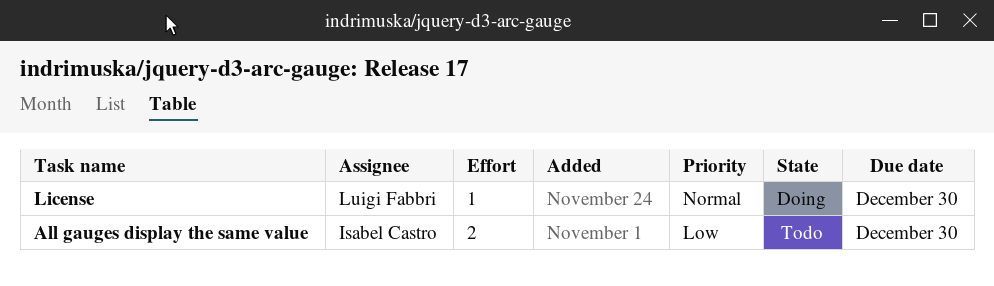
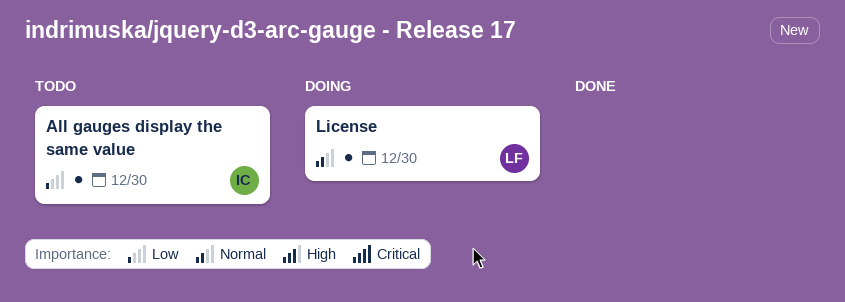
All gauges display the same value, estimate: 2 -> 1

